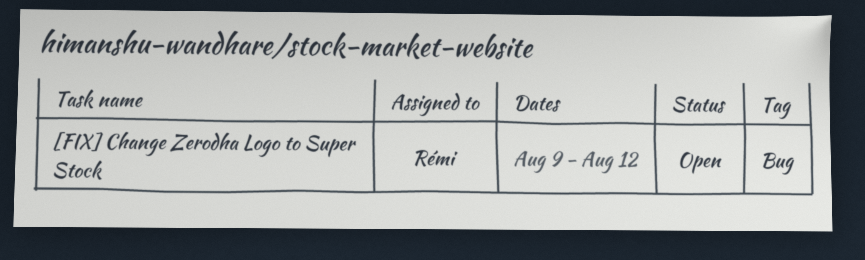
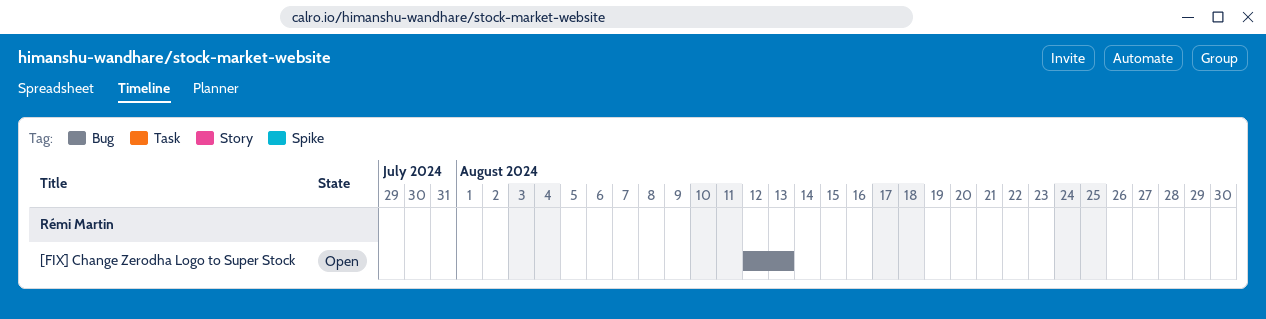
[FIX] Change Zerodha Logo to Super Stock, start: Aug 9 -> Aug 12
[FIX] Change Zerodha Logo to Super Stock, due: Aug 12 -> Aug 13

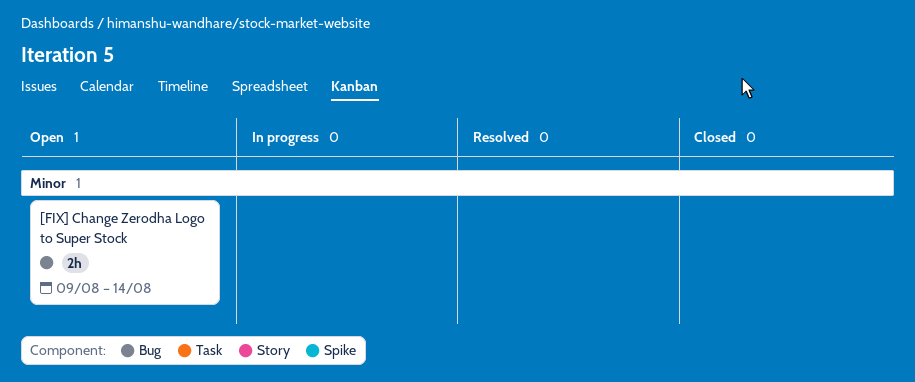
[FIX] Change Zerodha Logo to Super Stock, start: Aug 12 -> Aug 9
[FIX] Change Zerodha Logo to Super Stock, due: Aug 13 -> Aug 14

